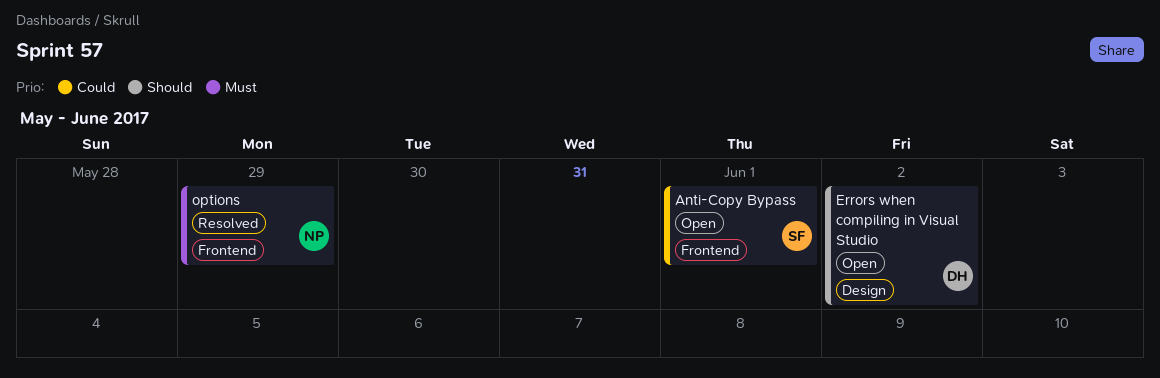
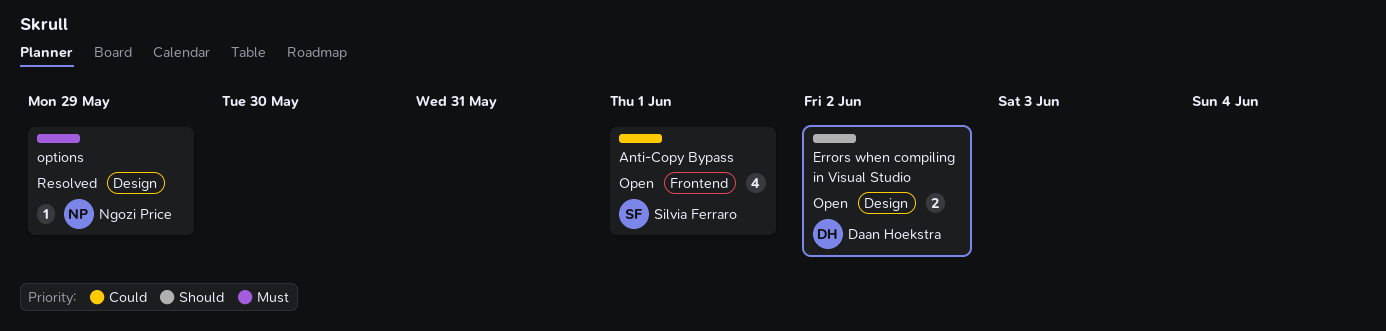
options, label: Frontend -> Design

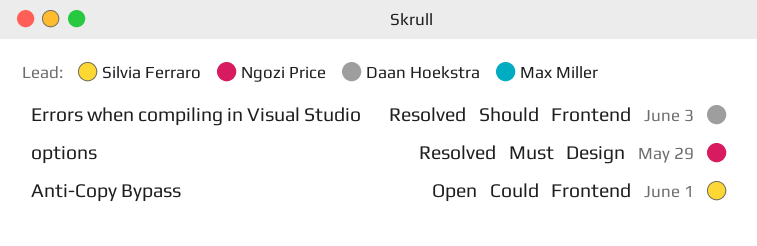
Errors when compiling in Visual Studio, status: Open -> Resolved
Errors when compiling in Visual Studio, label: Design -> Frontend
Errors when compiling in Visual Studio, due: Jun 2 -> Jun 3

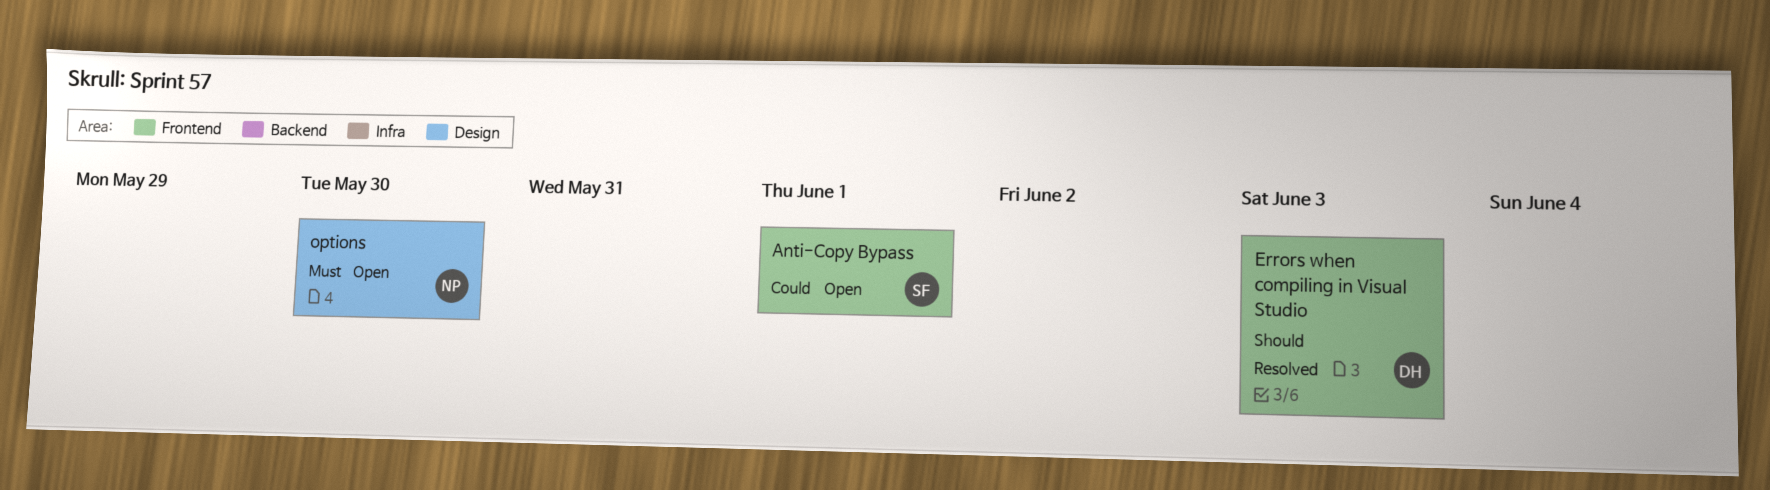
options, status: Resolved -> Open
options, due: May 29 -> May 30

